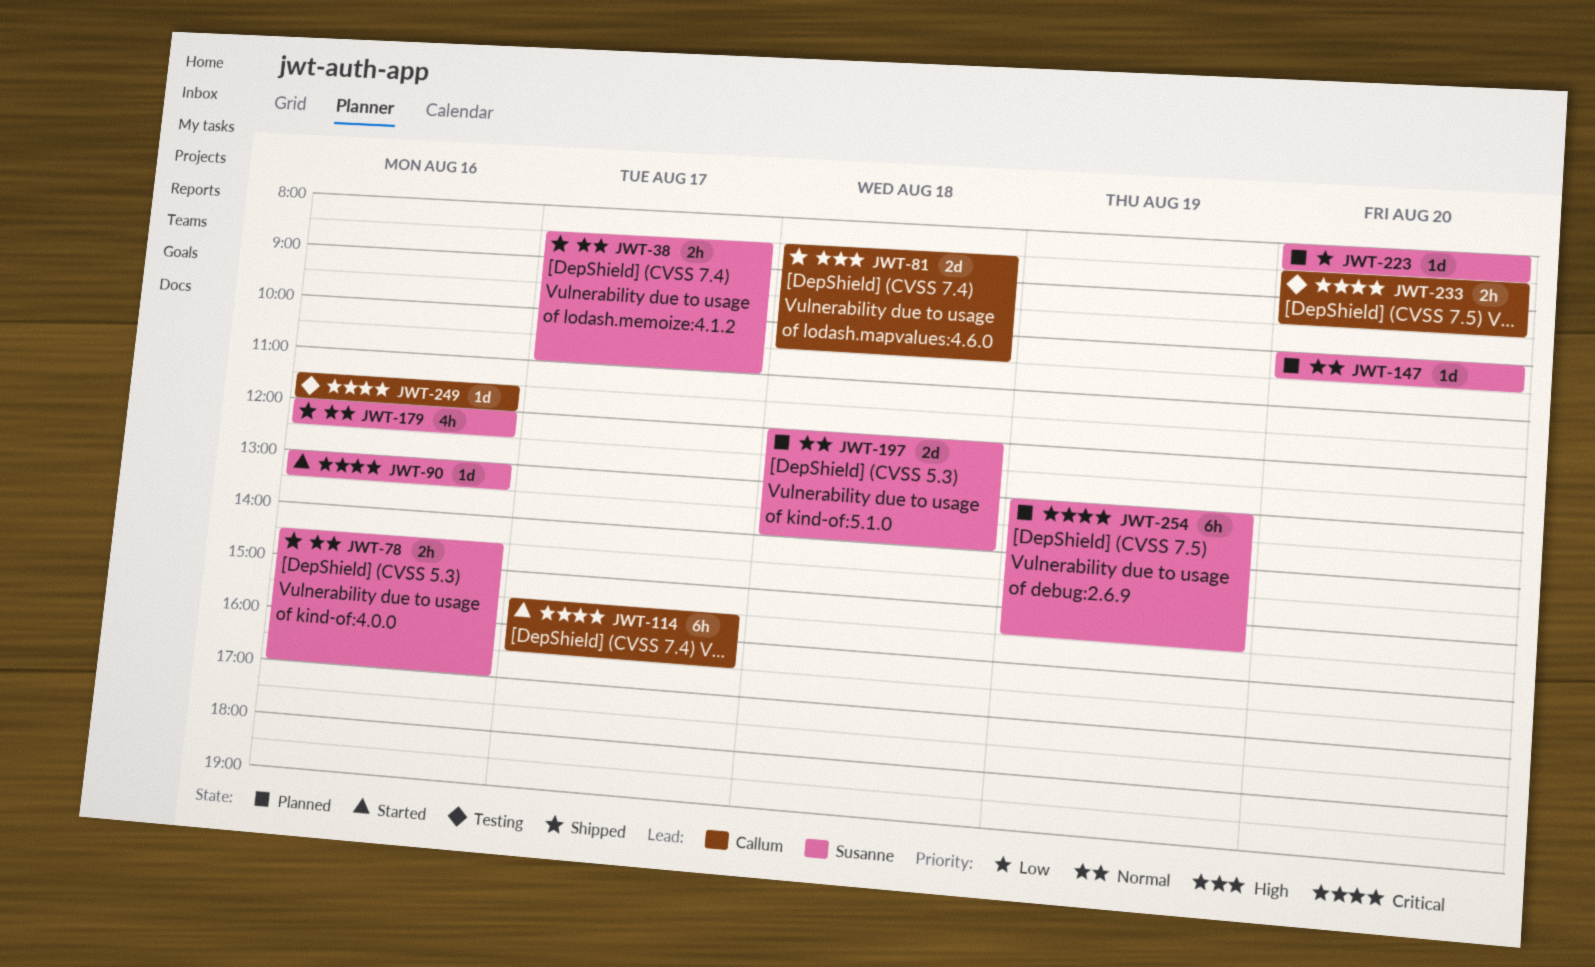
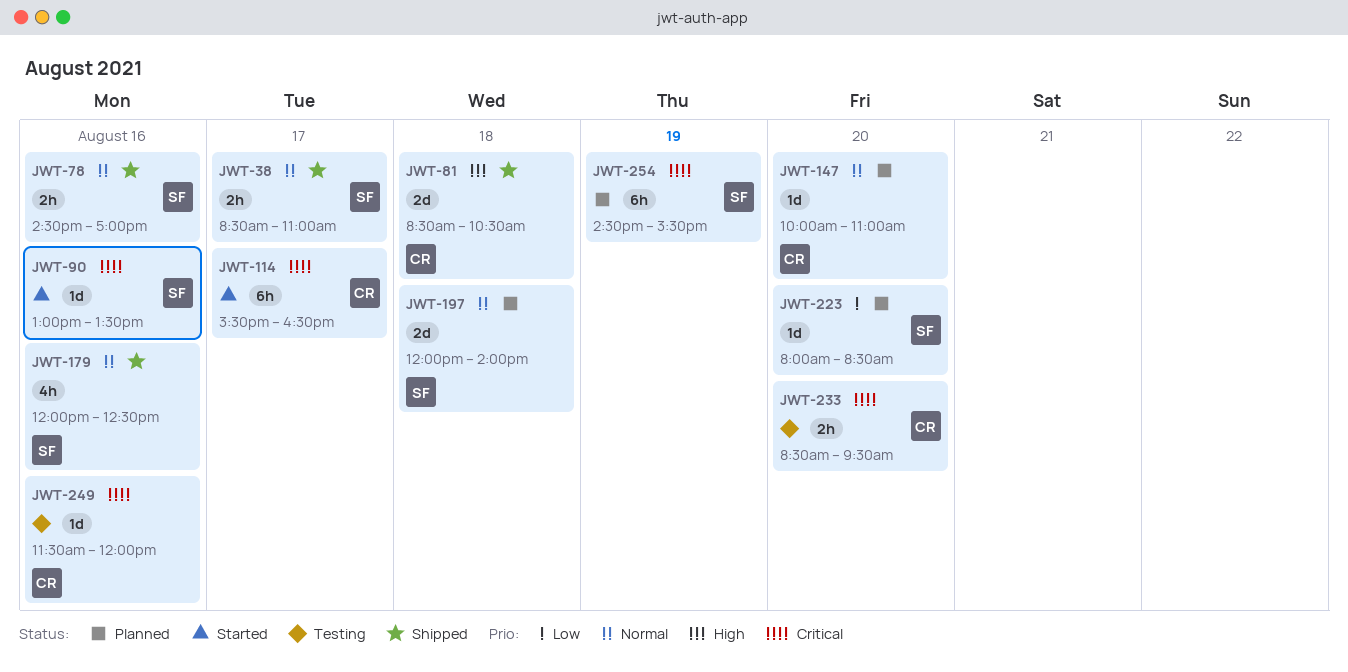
JWT-147, owner: Susanne -> Callum
JWT-147, ends: 10:30 -> 11:00
JWT-254, begins: 13:00 -> 14:30

